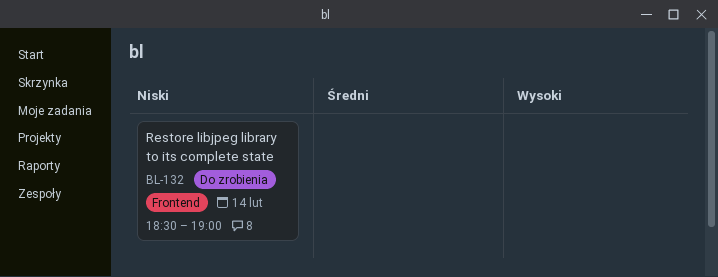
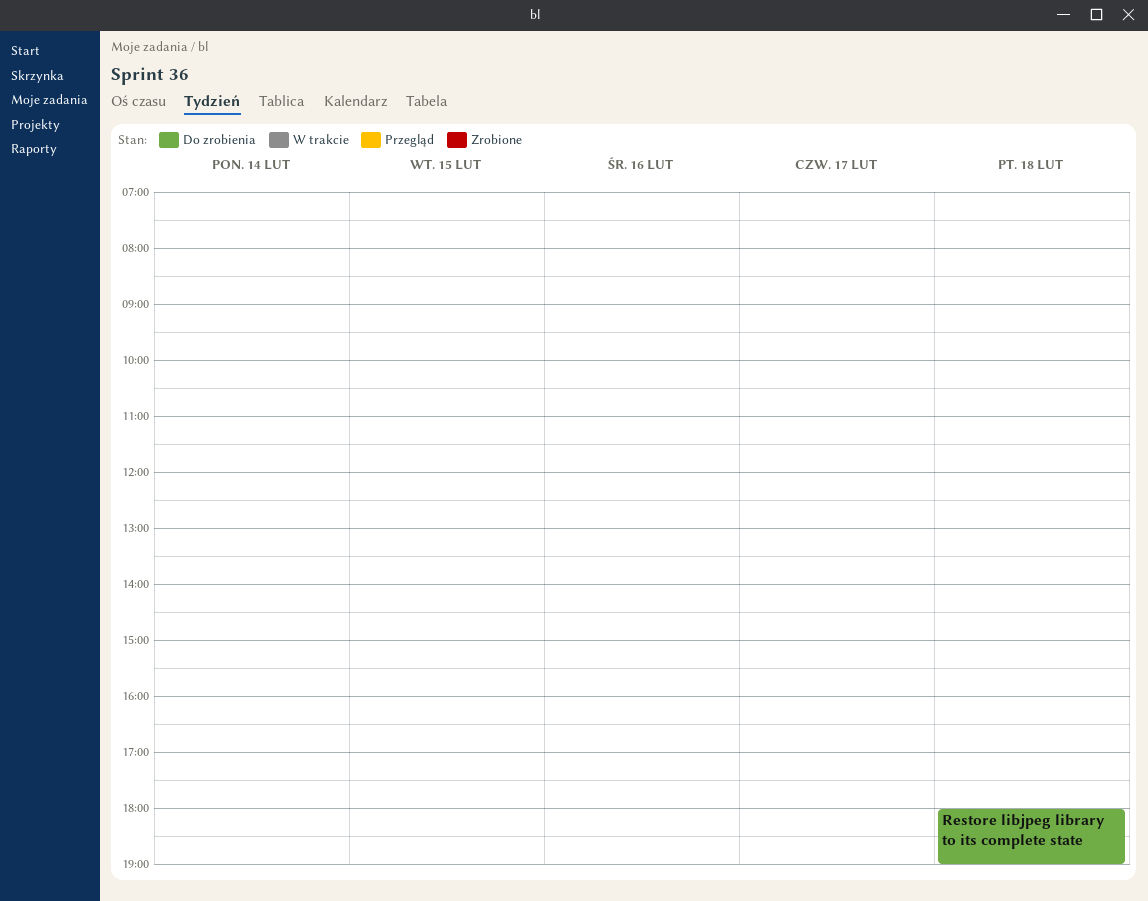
Restore libjpeg library to its complete state, day: Feb 14 -> Feb 18
Restore libjpeg library to its complete state, begins: 18:30 -> 18:00

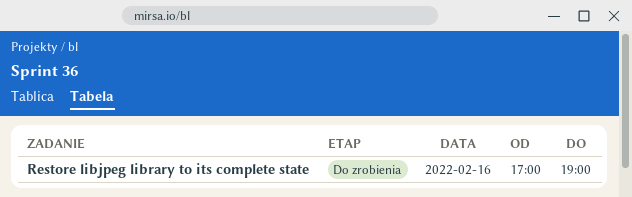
Restore libjpeg library to its complete state, day: Feb 18 -> Feb 16
Restore libjpeg library to its complete state, begins: 18:00 -> 17:00

